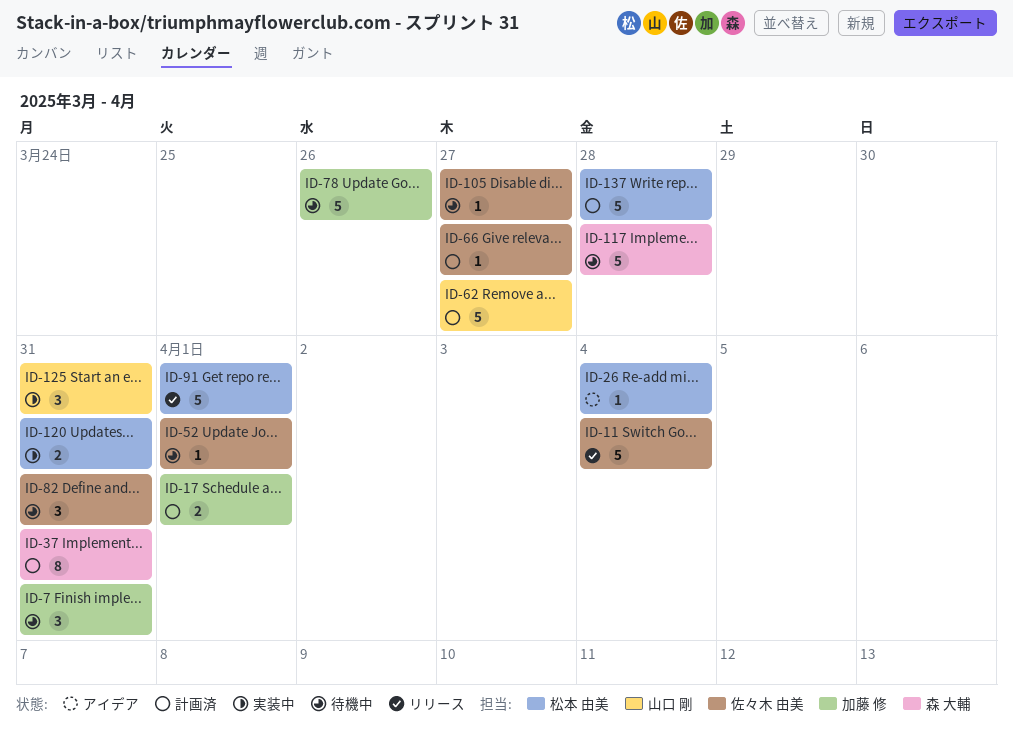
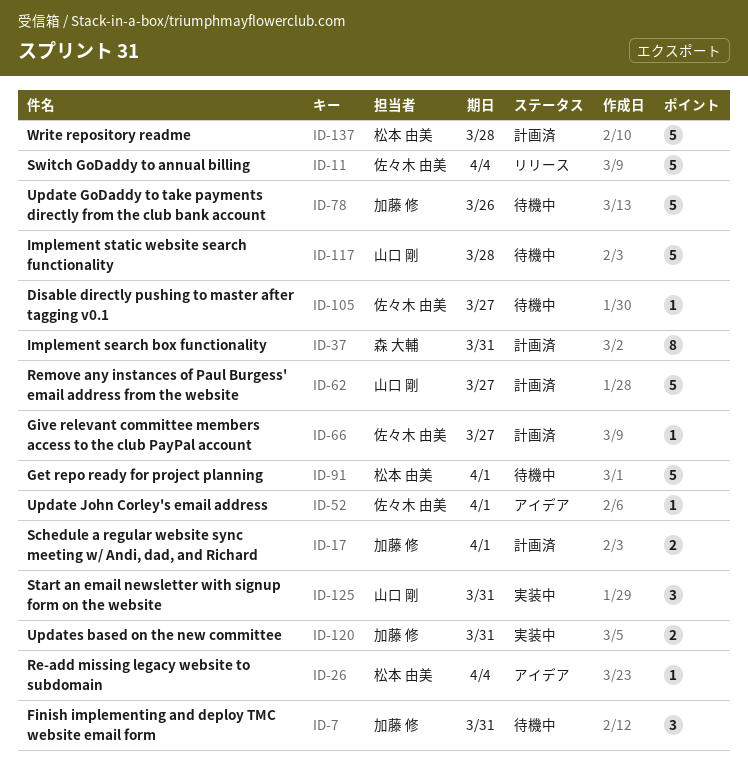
ID-52, status: 待機中 -> アイデア
ID-82: present -> none
ID-91, status: リリース -> 待機中
ID-117, owner: 森 大輔 -> 山口 剛
ID-120, owner: 松本 由美 -> 加藤 修

